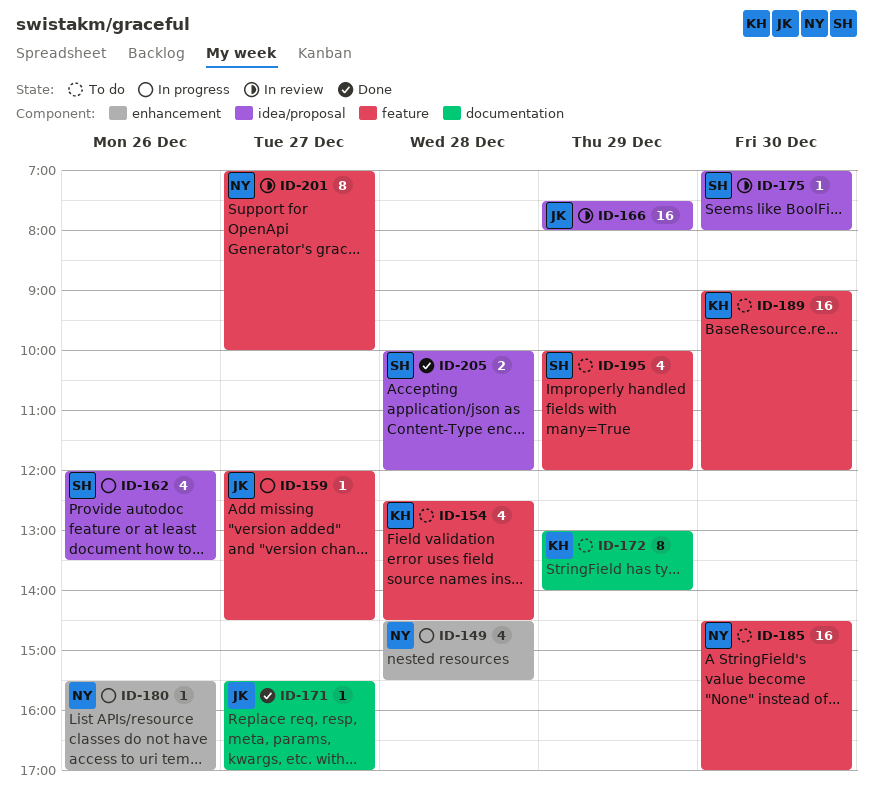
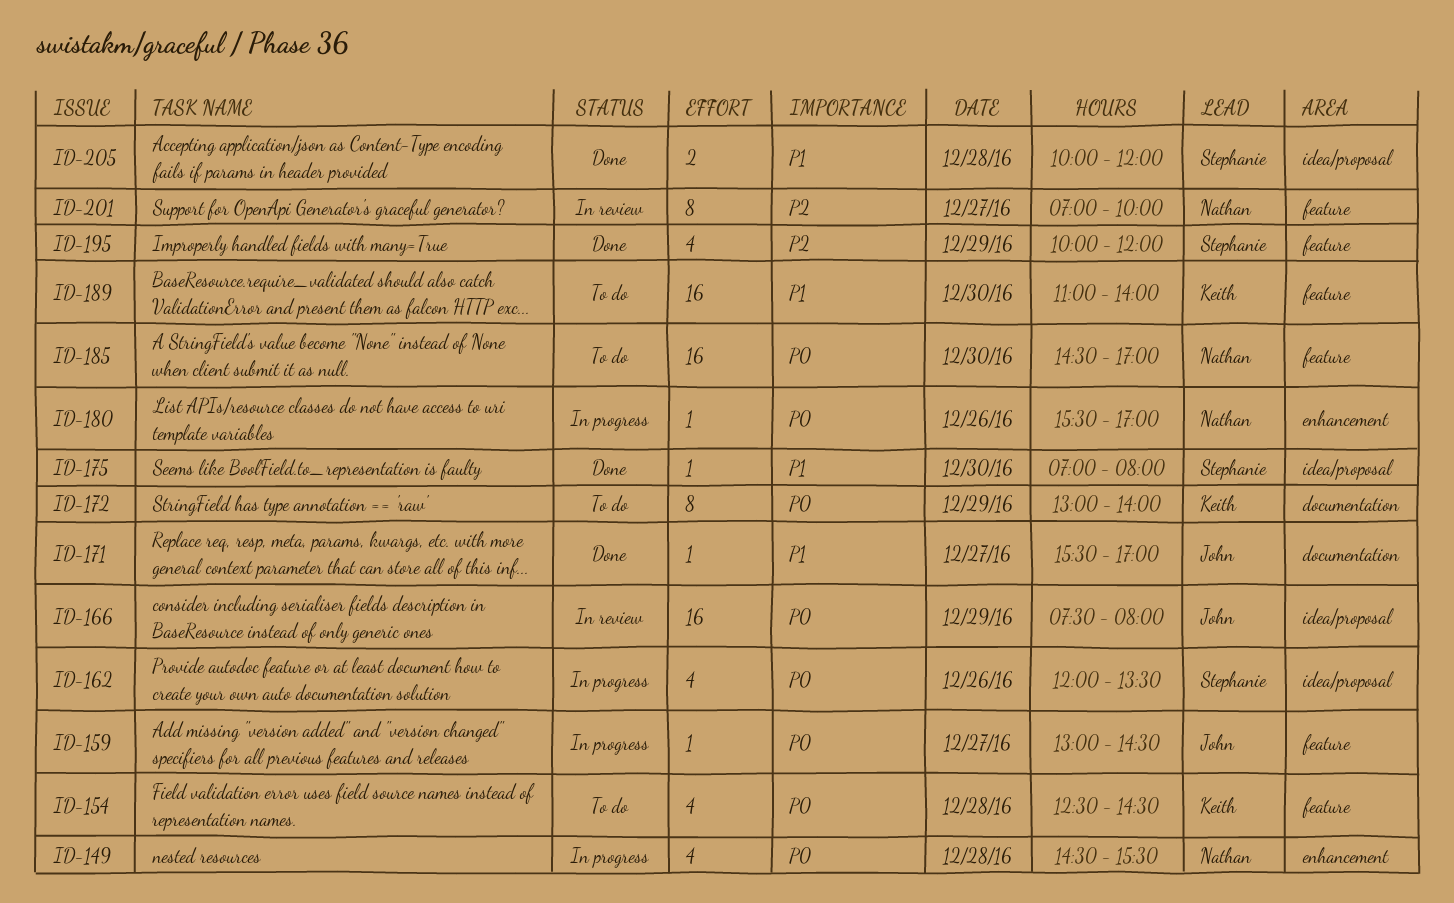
ID-159, begins: 12:00 -> 13:00
ID-175, status: In review -> Done
ID-189, begins: 09:00 -> 11:00
ID-189, ends: 12:00 -> 14:00
ID-195, status: To do -> Done

